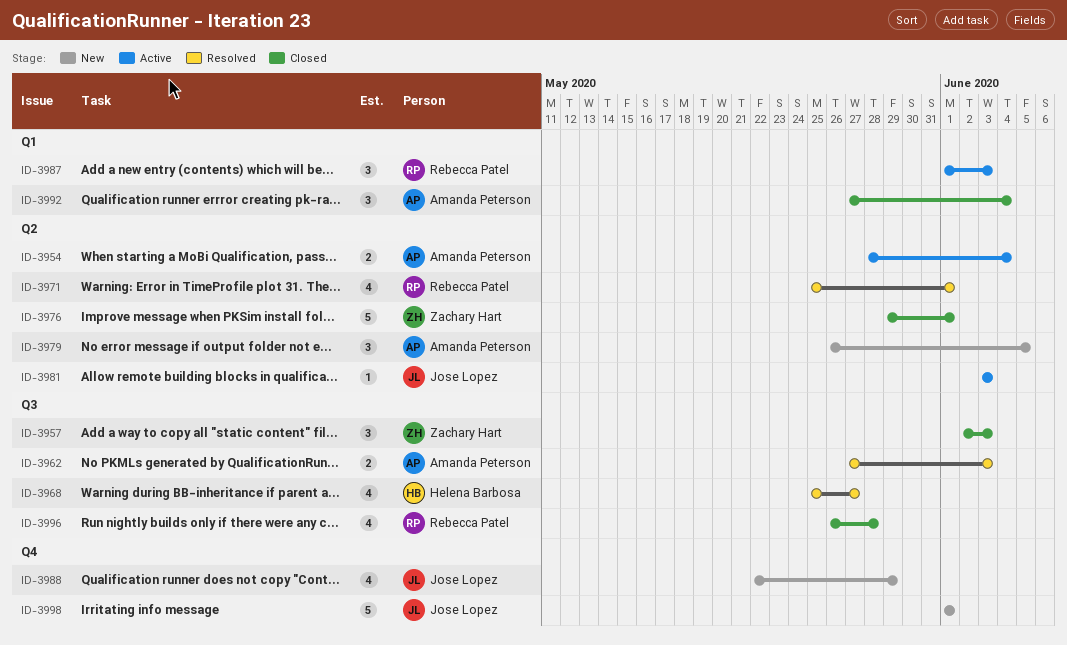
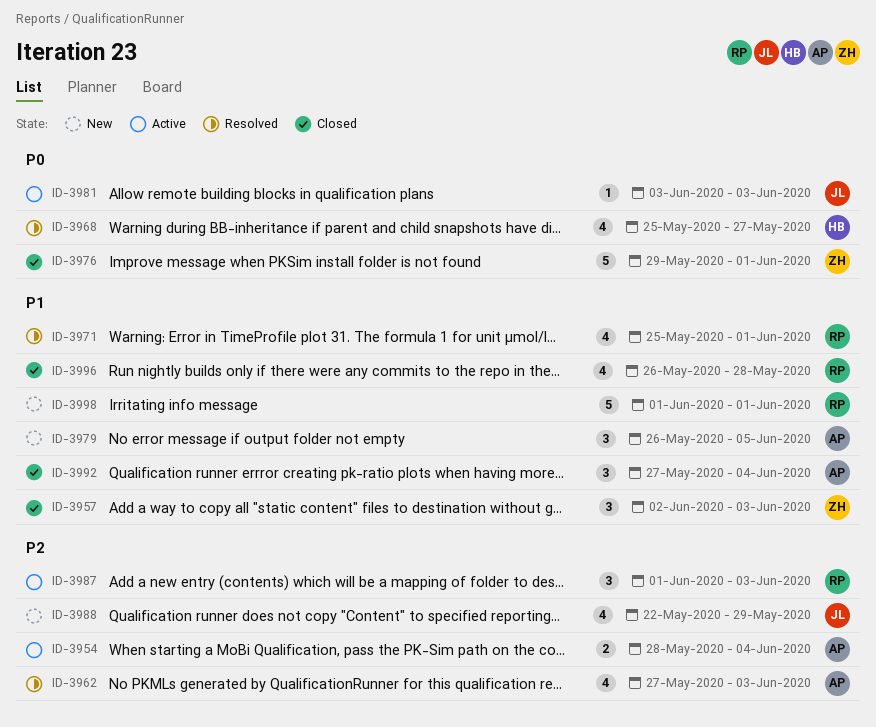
ID-3962, estimate: 2 -> 4
ID-3998, owner: Jose Lopez -> Rebecca Patel

